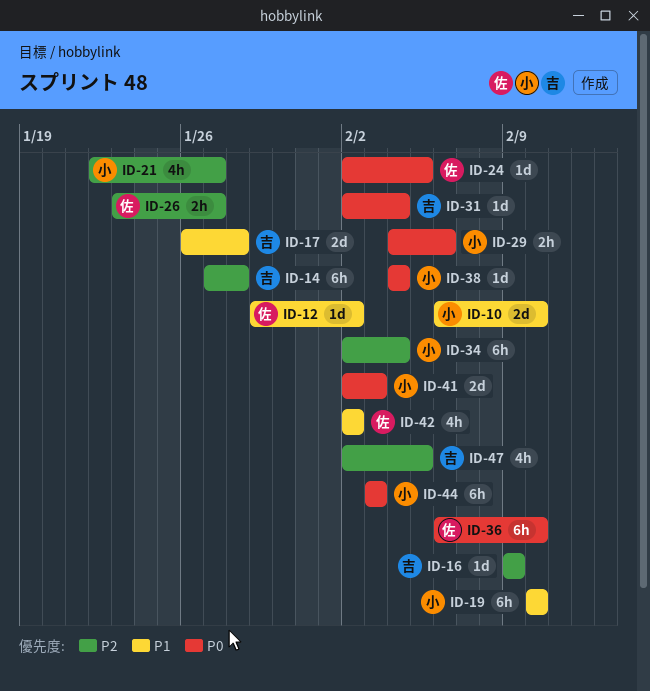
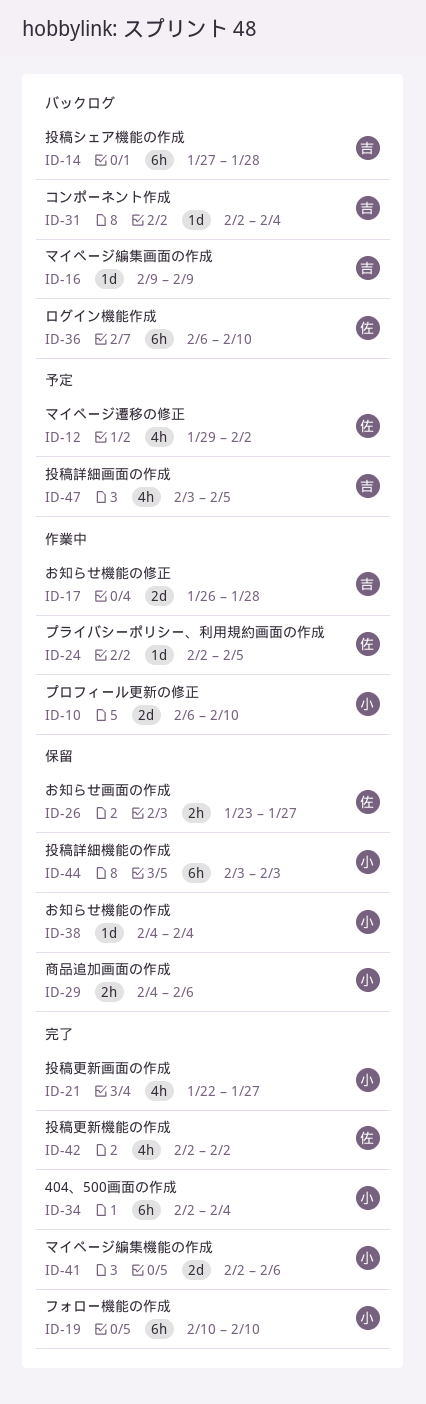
ID-12, estimate: 1d -> 4h
ID-41, due: Feb 3 -> Feb 6
ID-47, start: Feb 2 -> Feb 3

